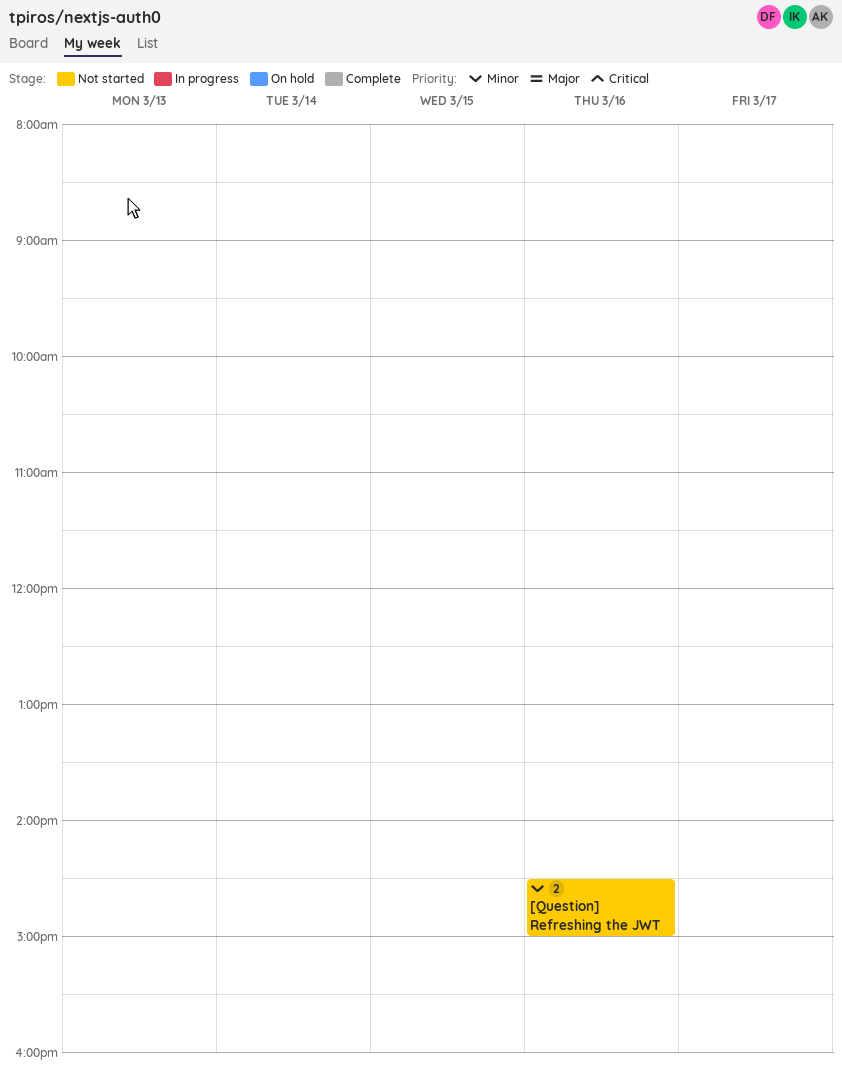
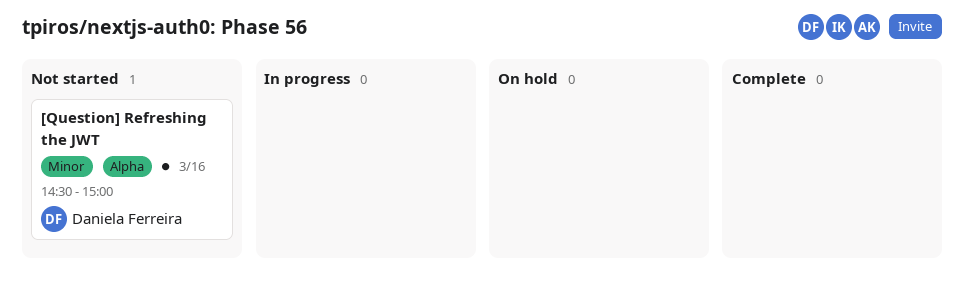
[Question] Refreshing the JWT, estimate: 2 -> 1

